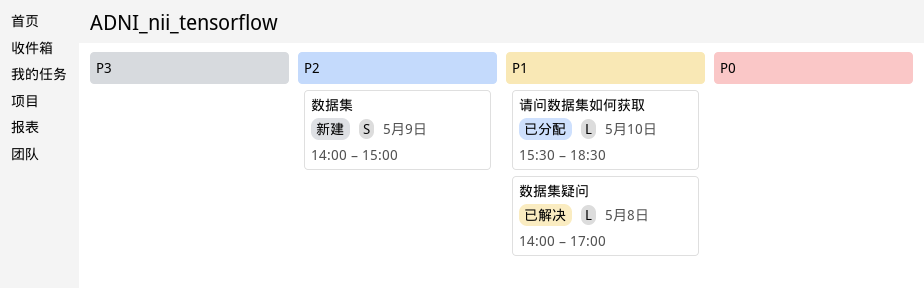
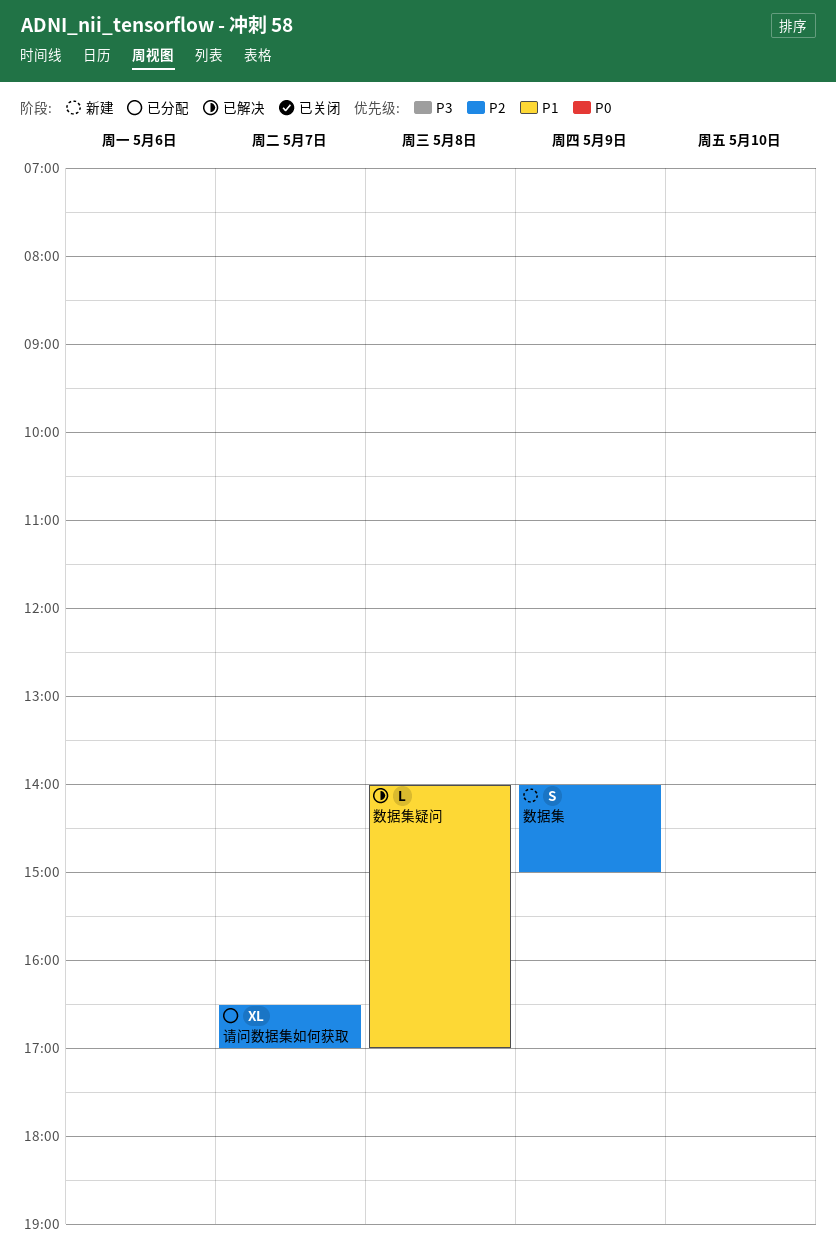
请问数据集如何获取, priority: P1 -> P2
请问数据集如何获取, estimate: L -> XL
请问数据集如何获取, day: May 10 -> May 7
请问数据集如何获取, begins: 15:30 -> 16:30
请问数据集如何获取, ends: 18:30 -> 17:00

